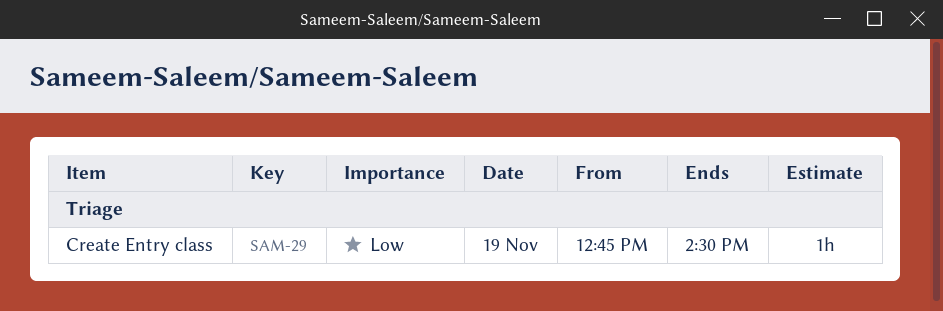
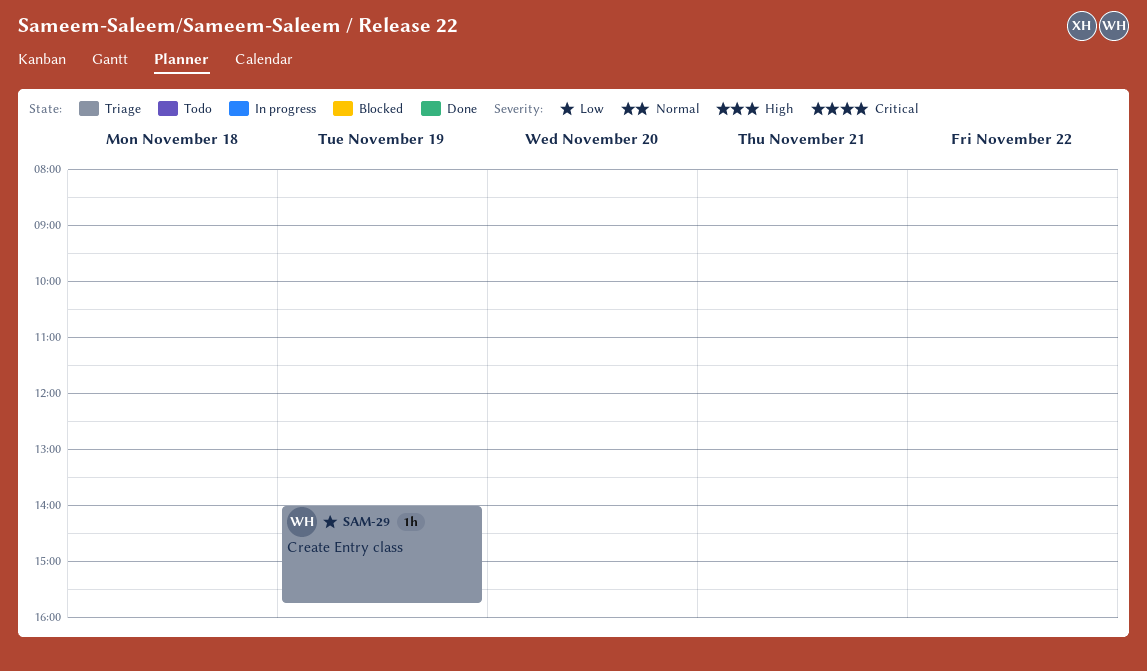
SAM-29, begins: 12:45 -> 14:00
SAM-29, ends: 14:30 -> 15:45

